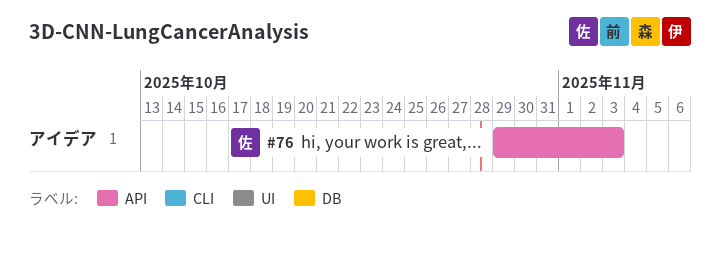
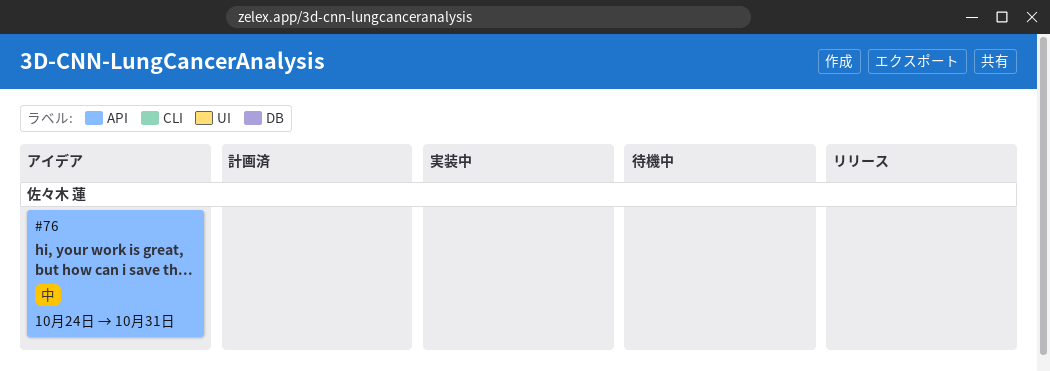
#76, start: Oct 29 -> Oct 24
#76, due: Nov 3 -> Oct 31

